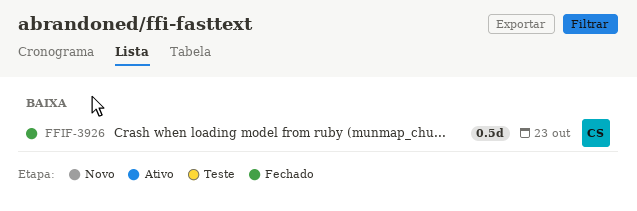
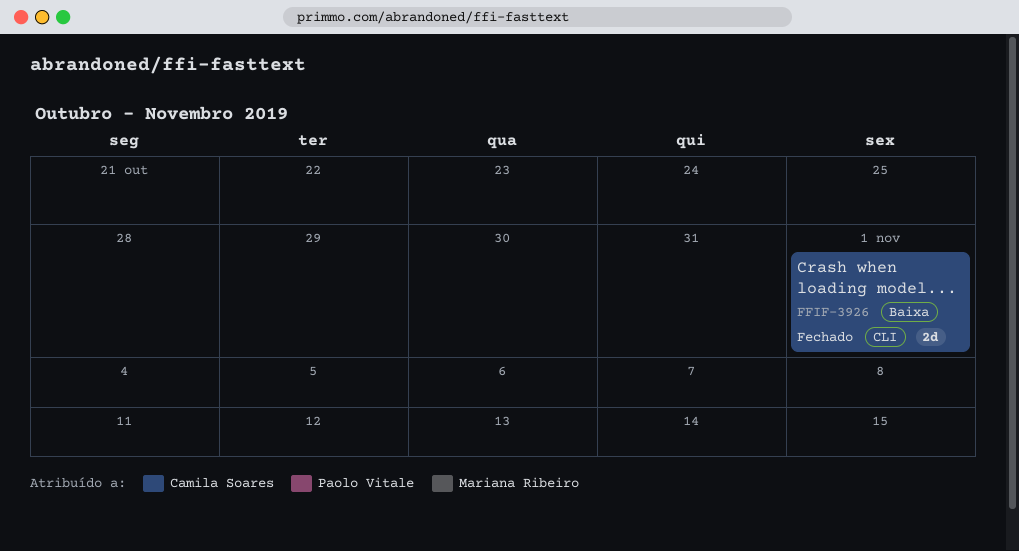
FFIF-3926, estimate: 0.5d -> 2d
FFIF-3926, due: Oct 23 -> Nov 1

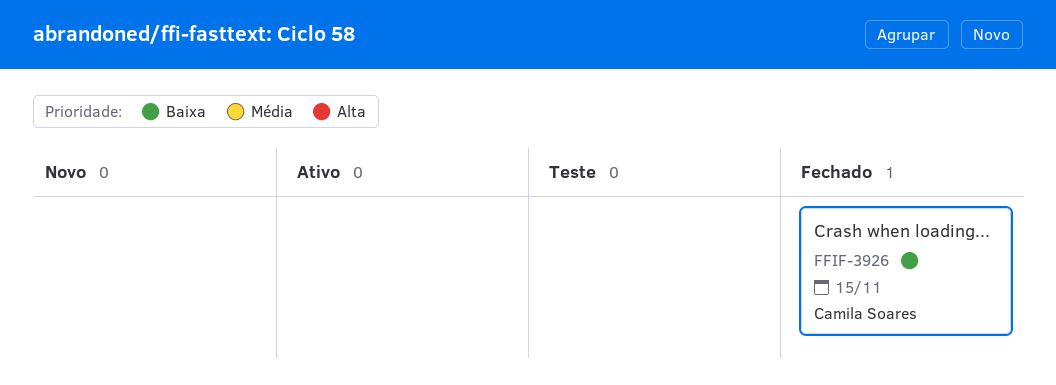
FFIF-3926, due: Nov 1 -> Nov 15

